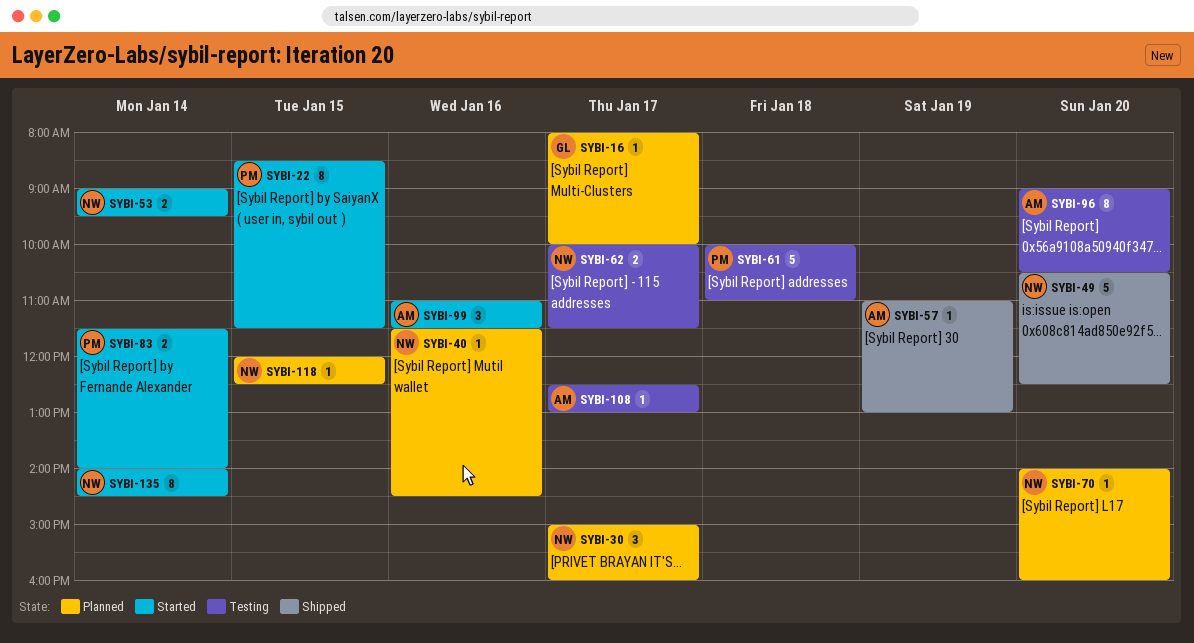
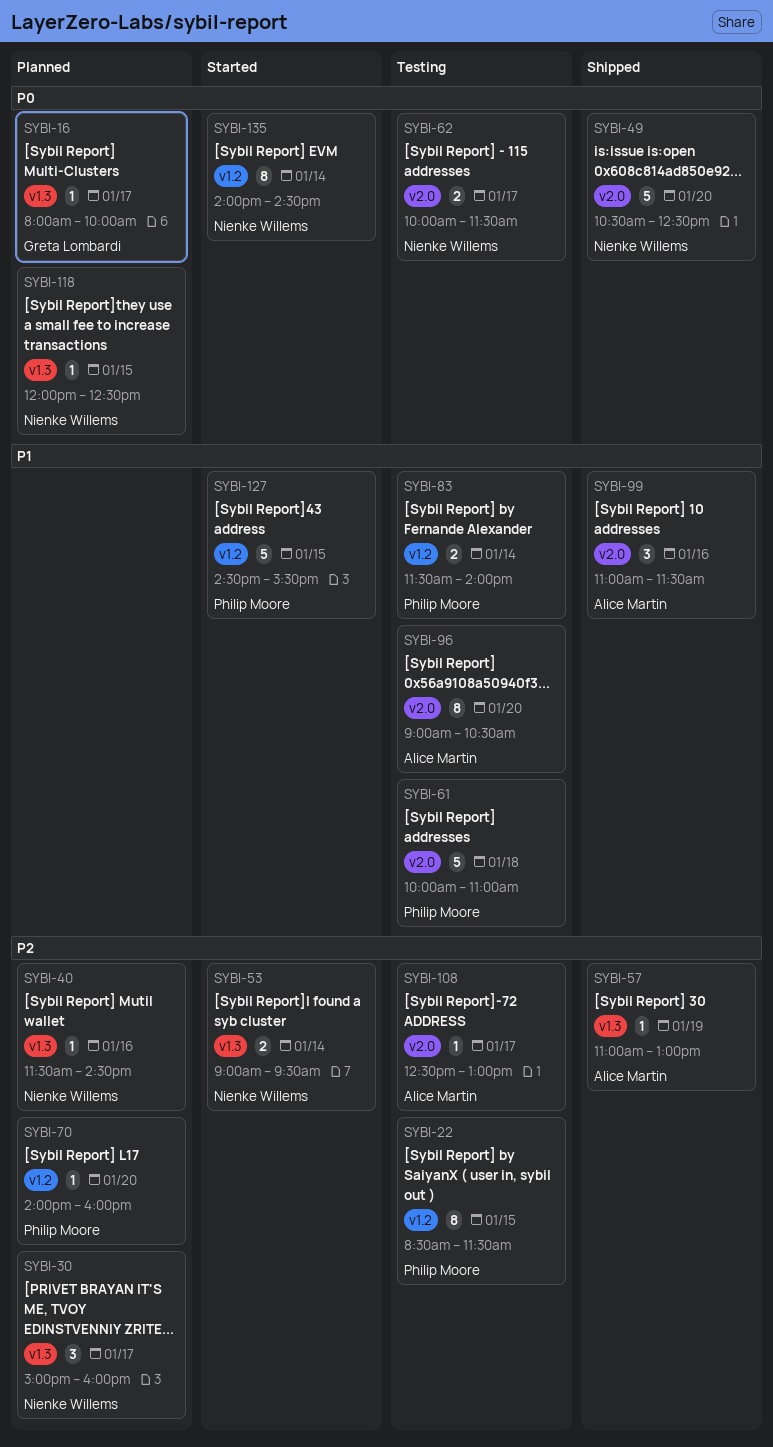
SYBI-22, status: Started -> Testing
SYBI-70, owner: Nienke Willems -> Philip Moore
SYBI-83, status: Started -> Testing
SYBI-99, status: Started -> Shipped
SYBI-127: none -> present

